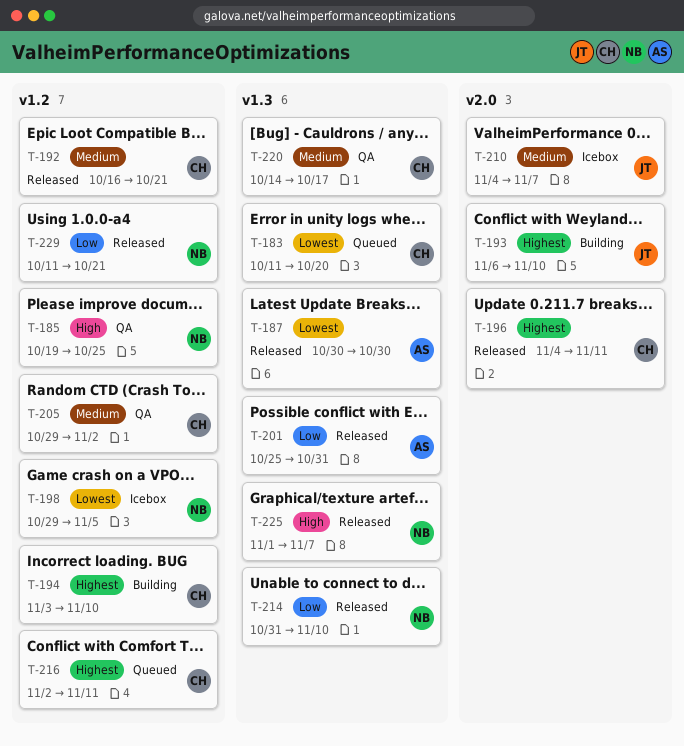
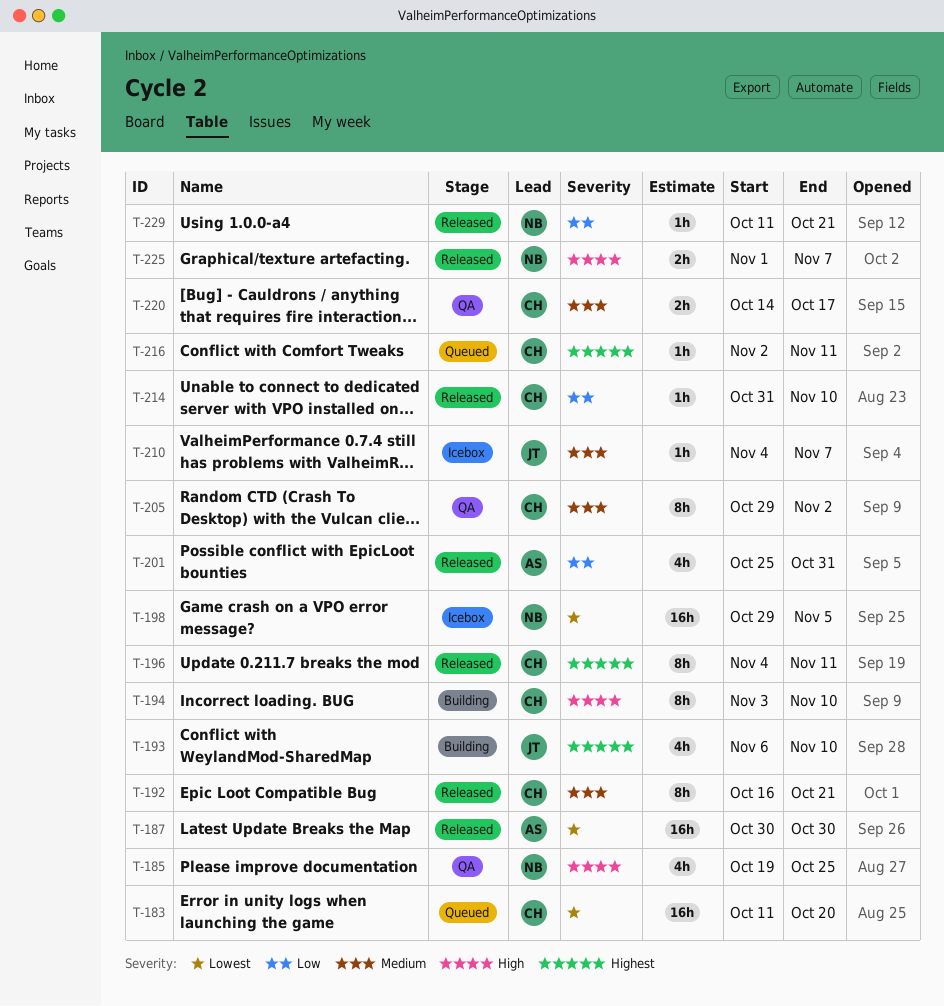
T-194, priority: Highest -> High
T-214, owner: NB -> CH

